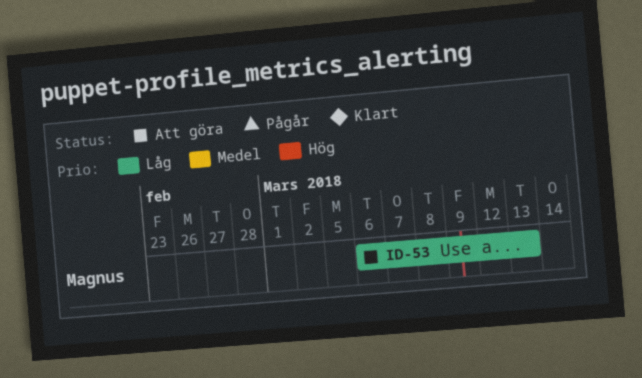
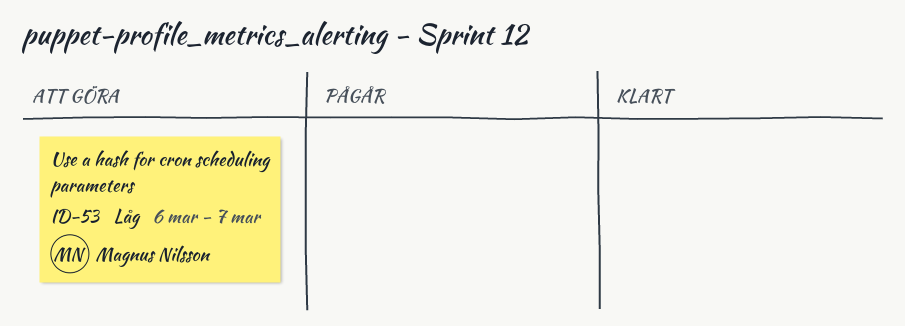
ID-53, due: Mar 13 -> Mar 7

